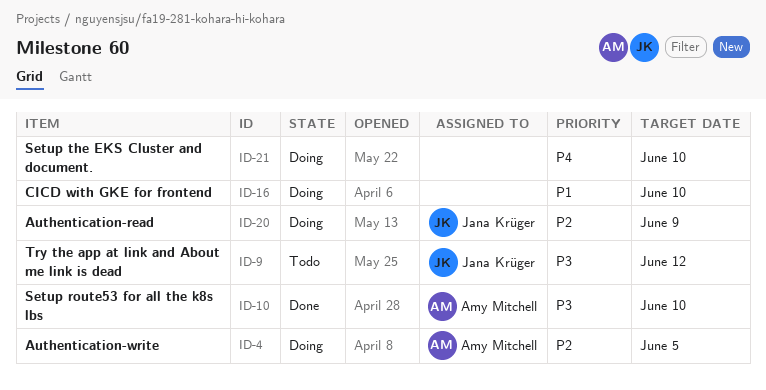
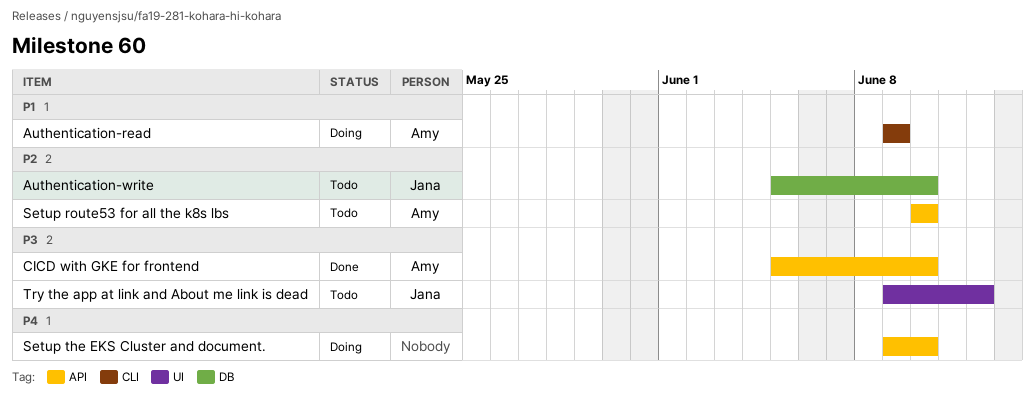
Authentication-read, owner: Jana Krüger -> Amy Mitchell
Authentication-read, priority: P2 -> P1
Authentication-write, status: Doing -> Todo
Authentication-write, owner: Amy Mitchell -> Jana Krüger
Authentication-write, due: Jun 5 -> Jun 10
CICD with GKE for frontend, status: Doing -> Done
CICD with GKE for frontend, owner: none -> Amy Mitchell
CICD with GKE for frontend, priority: P1 -> P3
Setup route53 for all the k8s lbs, status: Done -> Todo
Setup route53 for all the k8s lbs, priority: P3 -> P2

